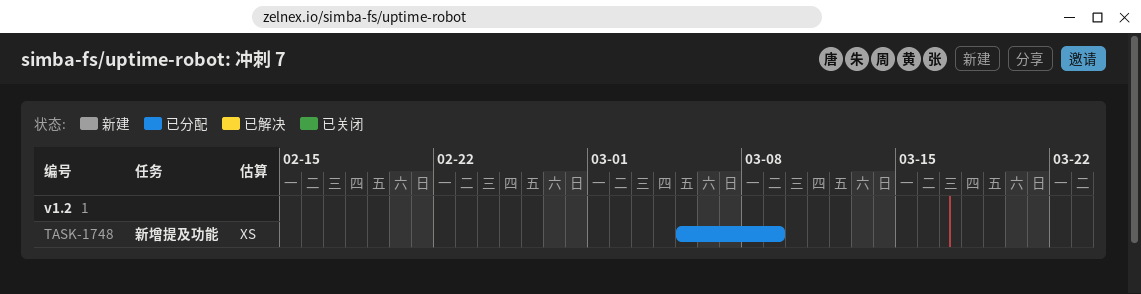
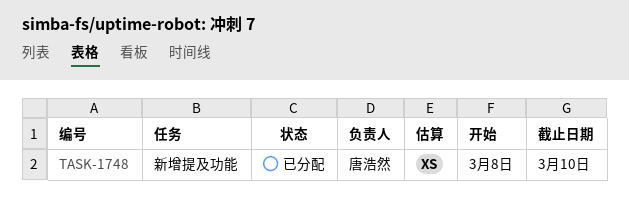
TASK-1748, start: Mar 5 -> Mar 8
TASK-1748, due: Mar 9 -> Mar 10

